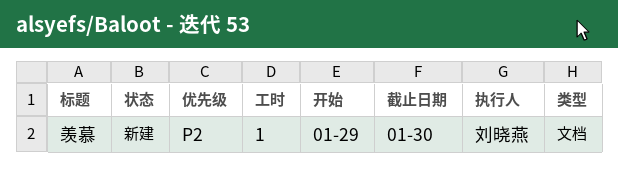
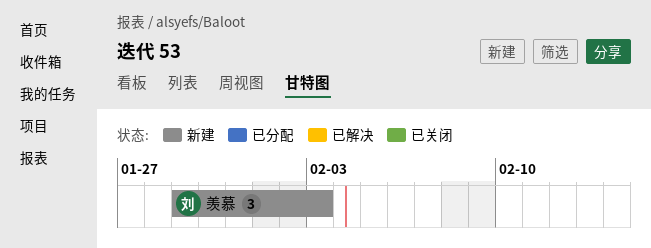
羡慕, estimate: 1 -> 3
羡慕, due: Jan 30 -> Feb 3

